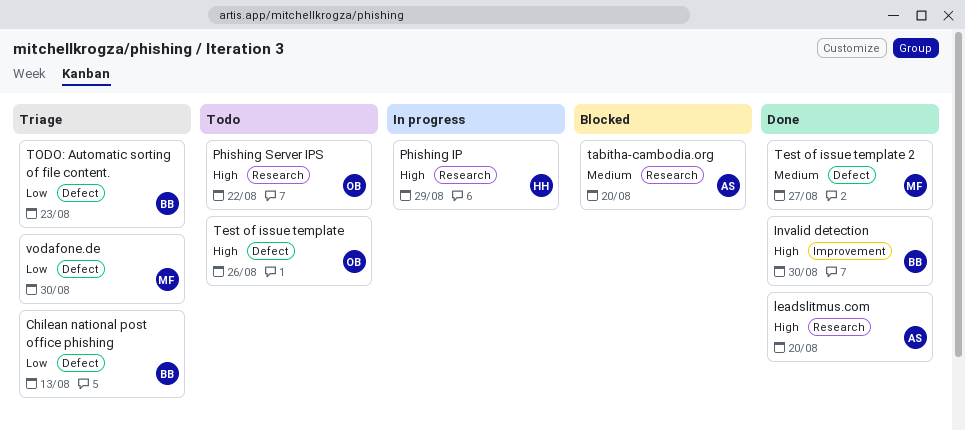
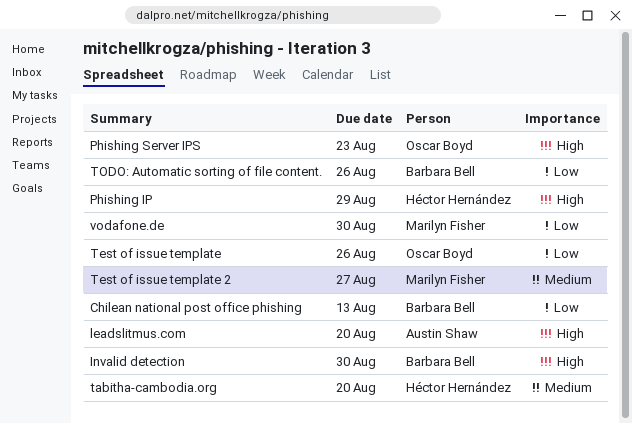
Phishing Server IPS, due: Aug 22 -> Aug 23
tabitha-cambodia.org, owner: Austin Shaw -> Héctor Hernández
Test of issue template, priority: High -> Low
TODO: Automatic sorting of file content., due: Aug 23 -> Aug 26

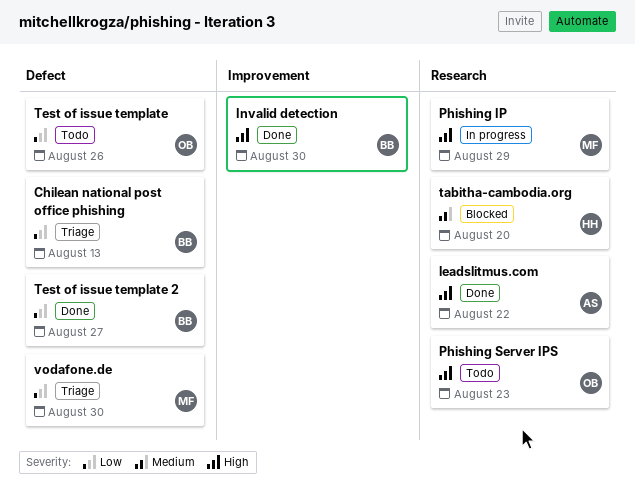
leadslitmus.com, due: Aug 20 -> Aug 22
Phishing IP, owner: Héctor Hernández -> Marilyn Fisher
Test of issue template 2, owner: Marilyn Fisher -> Barbara Bell
Test of issue template 2, priority: Medium -> Low
TODO: Automatic sorting of file content.: present -> none

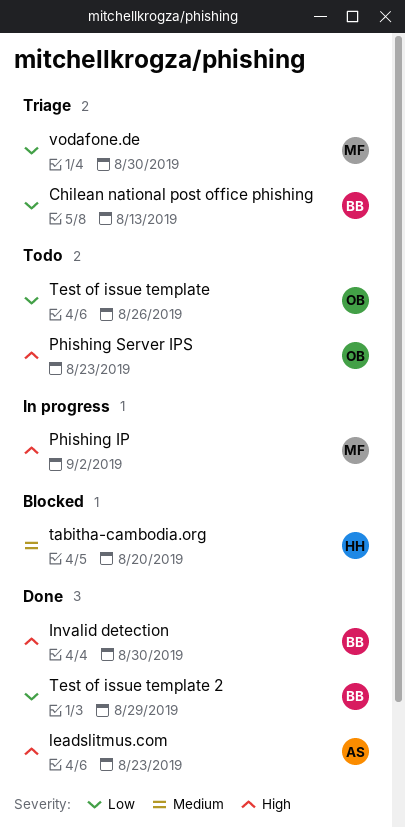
leadslitmus.com, due: Aug 22 -> Aug 23
Phishing IP, due: Aug 29 -> Sep 2
Test of issue template 2, due: Aug 27 -> Aug 29

